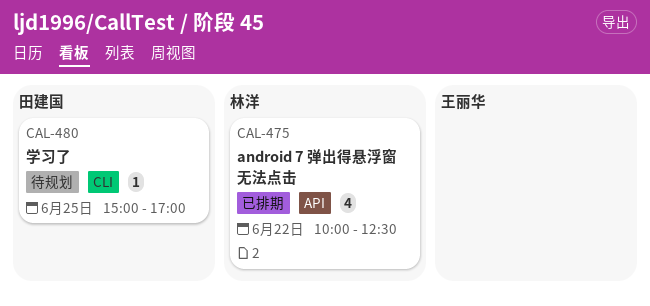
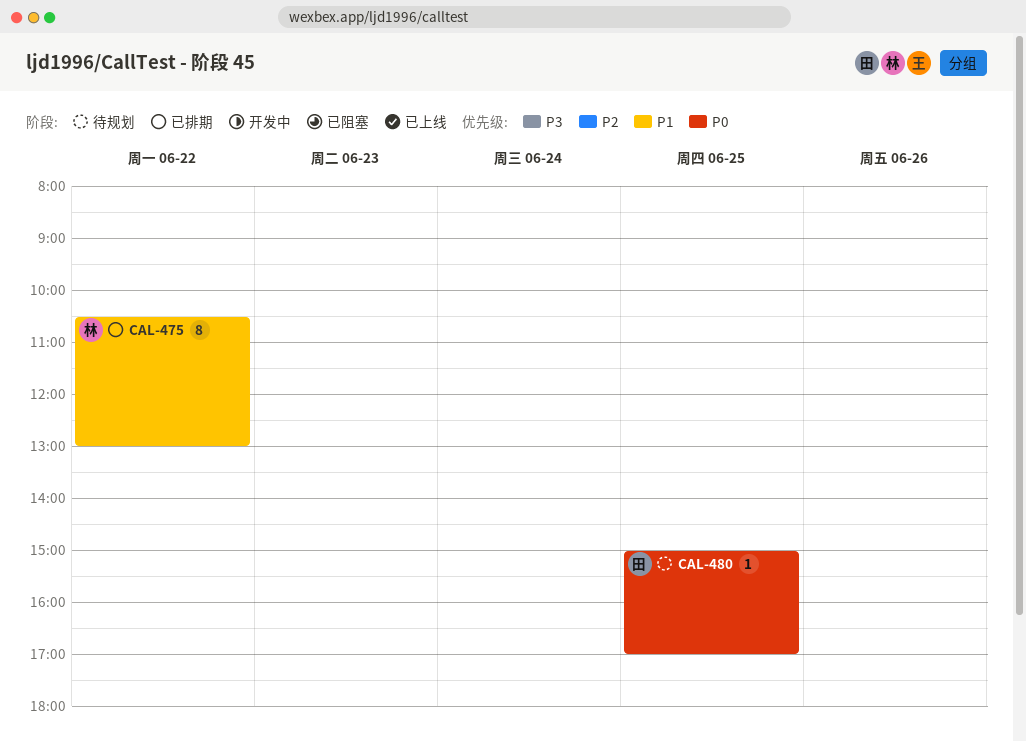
CAL-475, estimate: 4 -> 8
CAL-475, begins: 10:00 -> 10:30
CAL-475, ends: 12:30 -> 13:00

